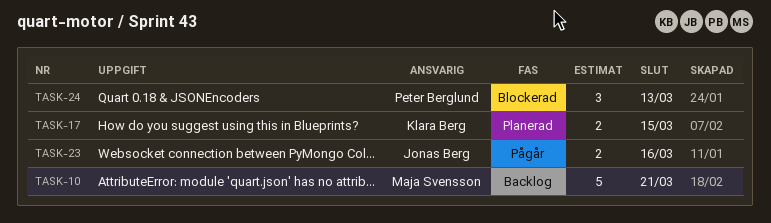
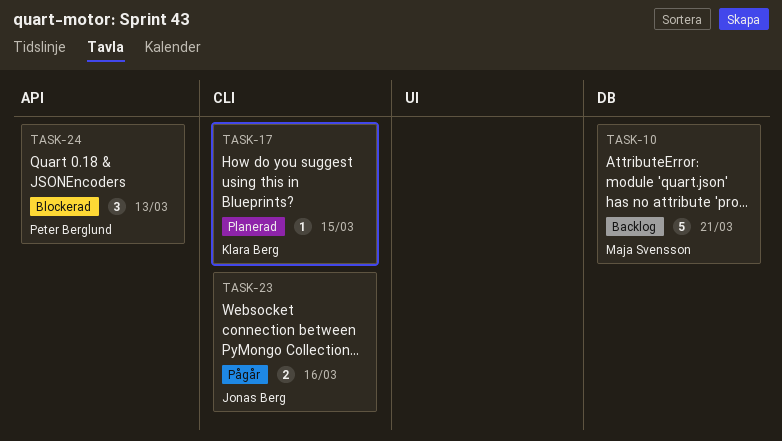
TASK-17, estimate: 2 -> 1

